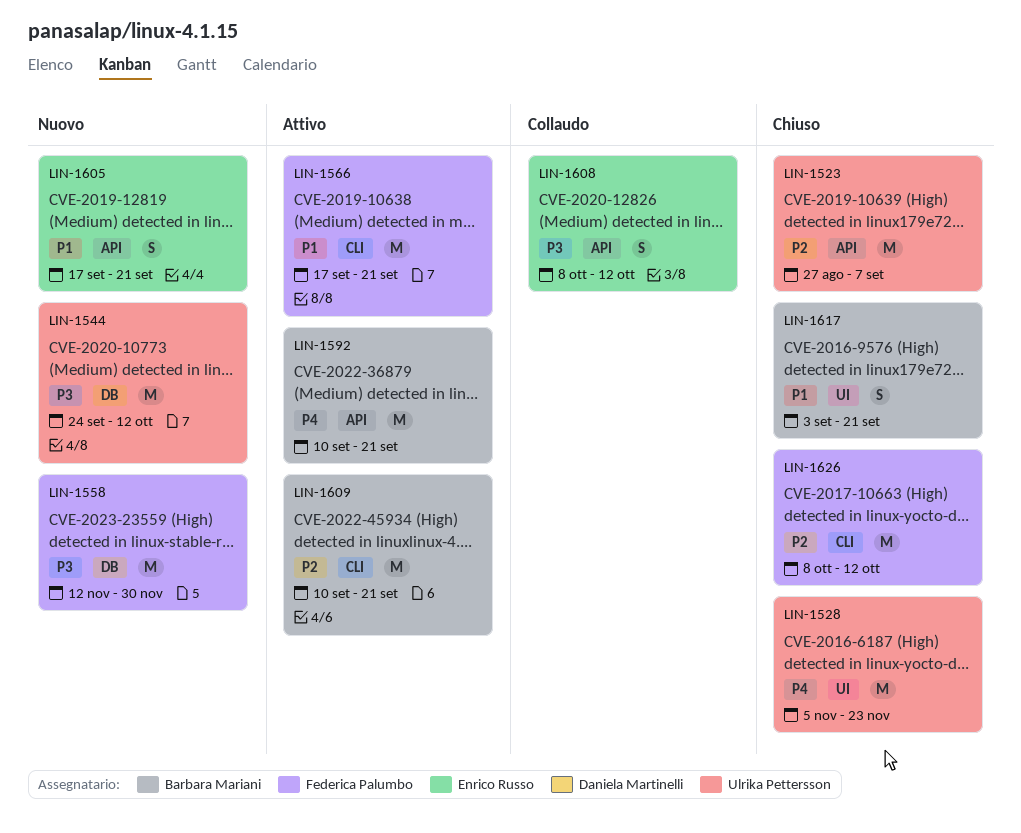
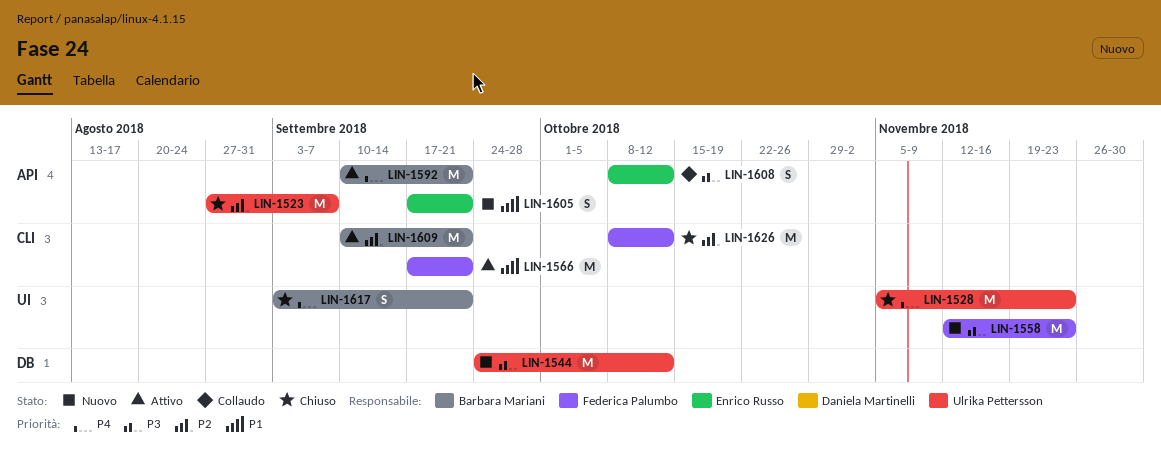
LIN-1558, label: DB -> UI
LIN-1558, due: Nov 30 -> Nov 23
LIN-1617, priority: P1 -> P4

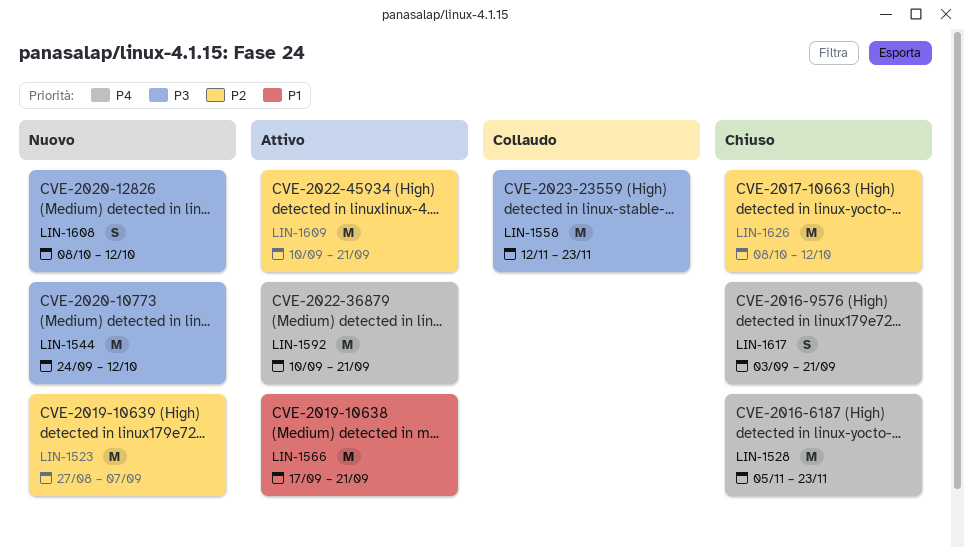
LIN-1523, status: Chiuso -> Nuovo
LIN-1558, status: Nuovo -> Collaudo
LIN-1605: present -> none
LIN-1608, status: Collaudo -> Nuovo

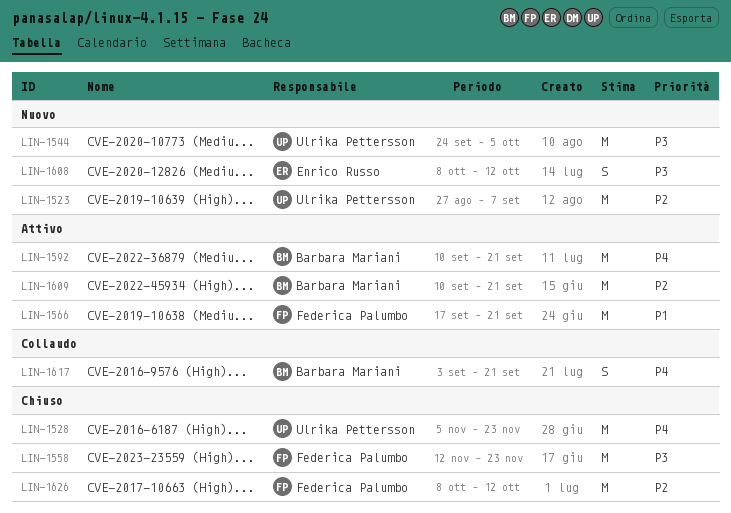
LIN-1544, due: Oct 12 -> Oct 5
LIN-1558, status: Collaudo -> Chiuso
LIN-1617, status: Chiuso -> Collaudo

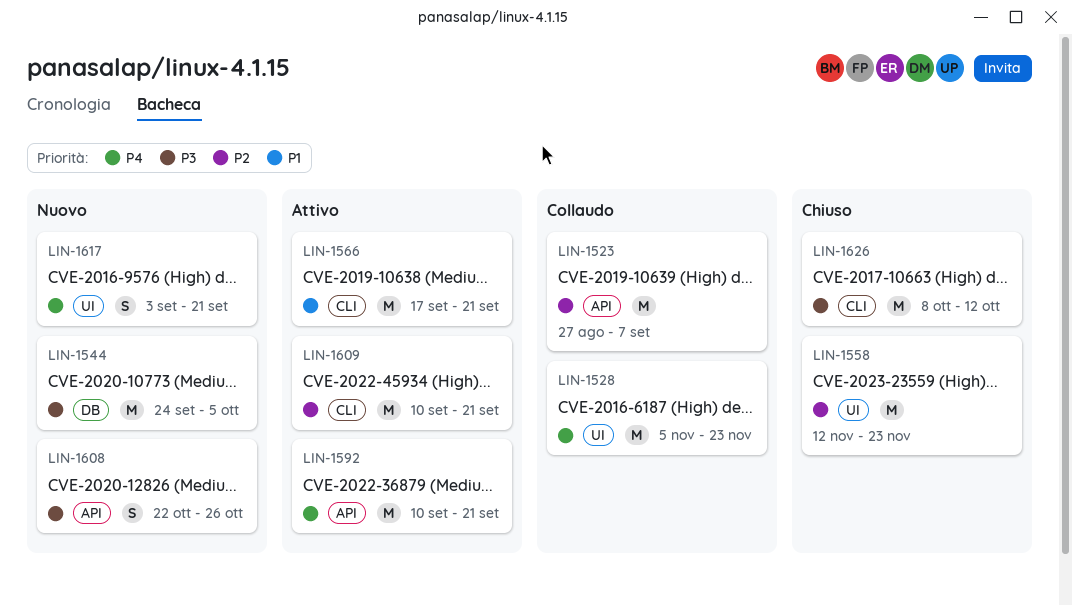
LIN-1523, status: Nuovo -> Collaudo
LIN-1528, status: Chiuso -> Collaudo
LIN-1558, priority: P3 -> P2
LIN-1608, start: Oct 8 -> Oct 22
LIN-1608, due: Oct 12 -> Oct 26
LIN-1617, status: Collaudo -> Nuovo
LIN-1626, priority: P2 -> P3

